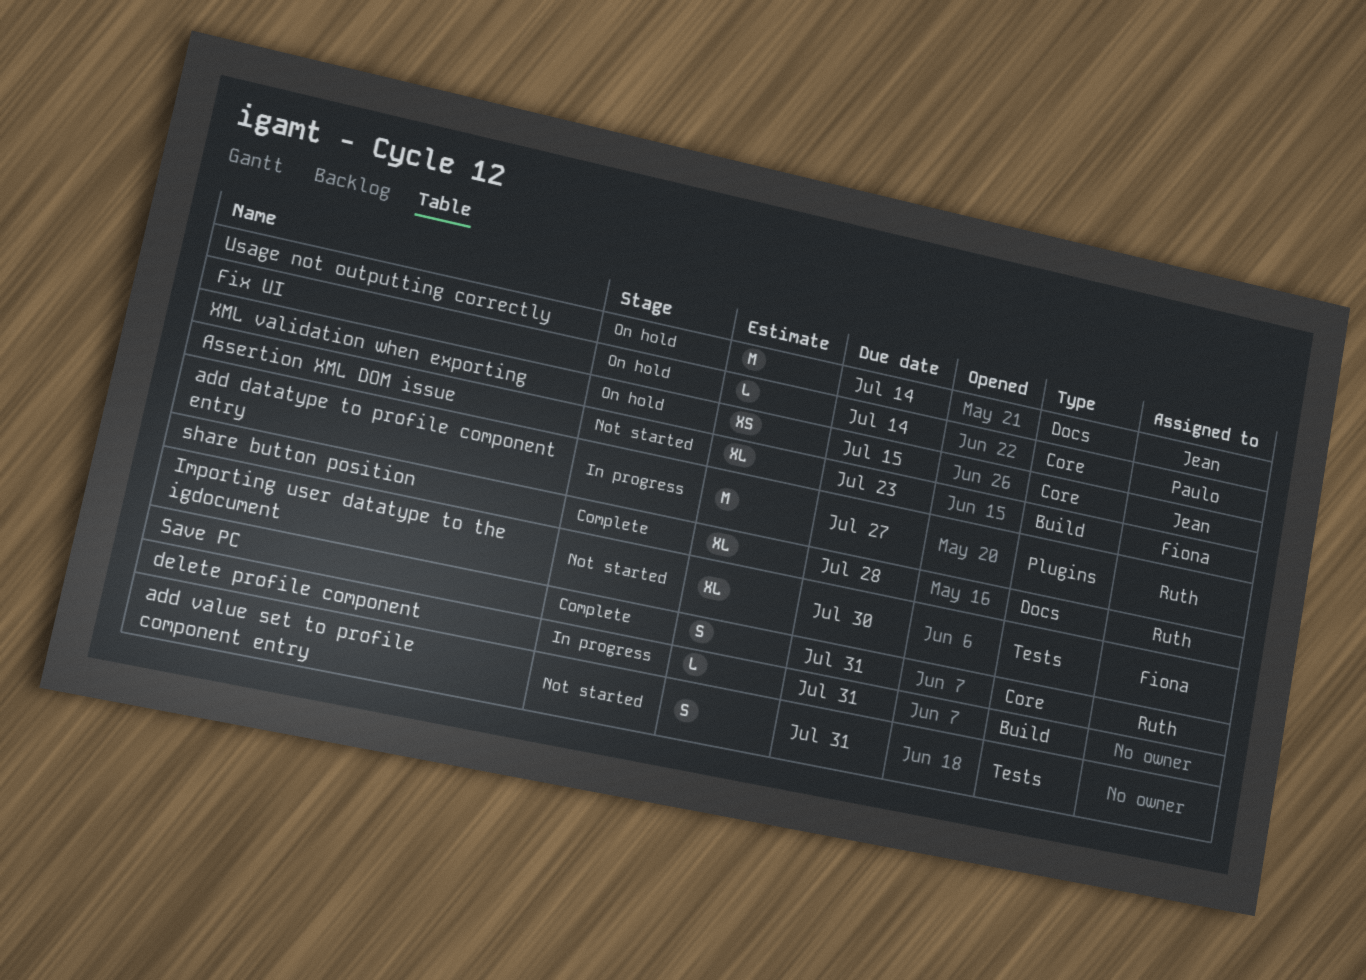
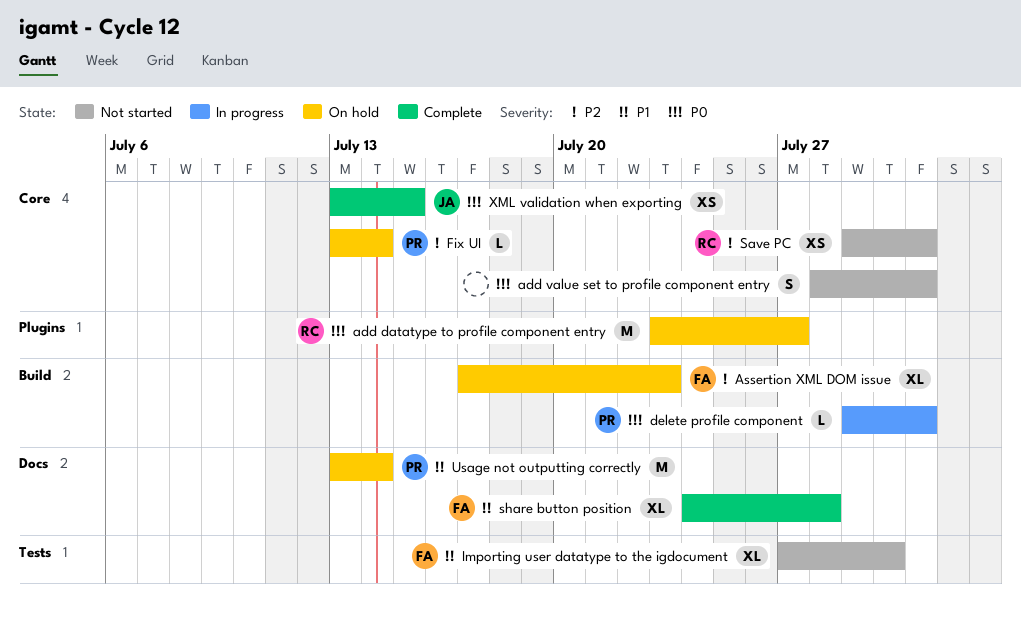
add datatype to profile component entry, status: In progress -> On hold
add value set to profile component entry, label: Tests -> Core
Assertion XML DOM issue, status: Not started -> On hold
delete profile component, owner: none -> Paulo
Save PC, status: Complete -> Not started
Save PC, estimate: S -> XS
share button position, owner: Ruth -> Fiona
Usage not outputting correctly, owner: Jean -> Paulo
XML validation when exporting, status: On hold -> Complete

